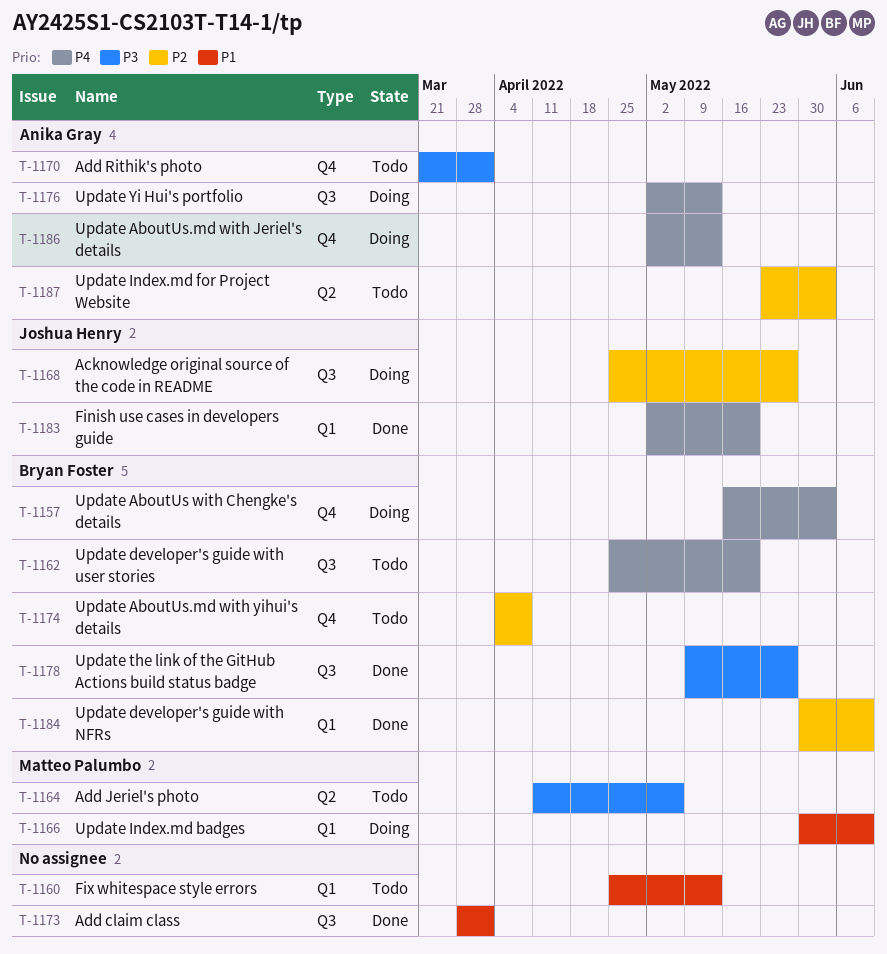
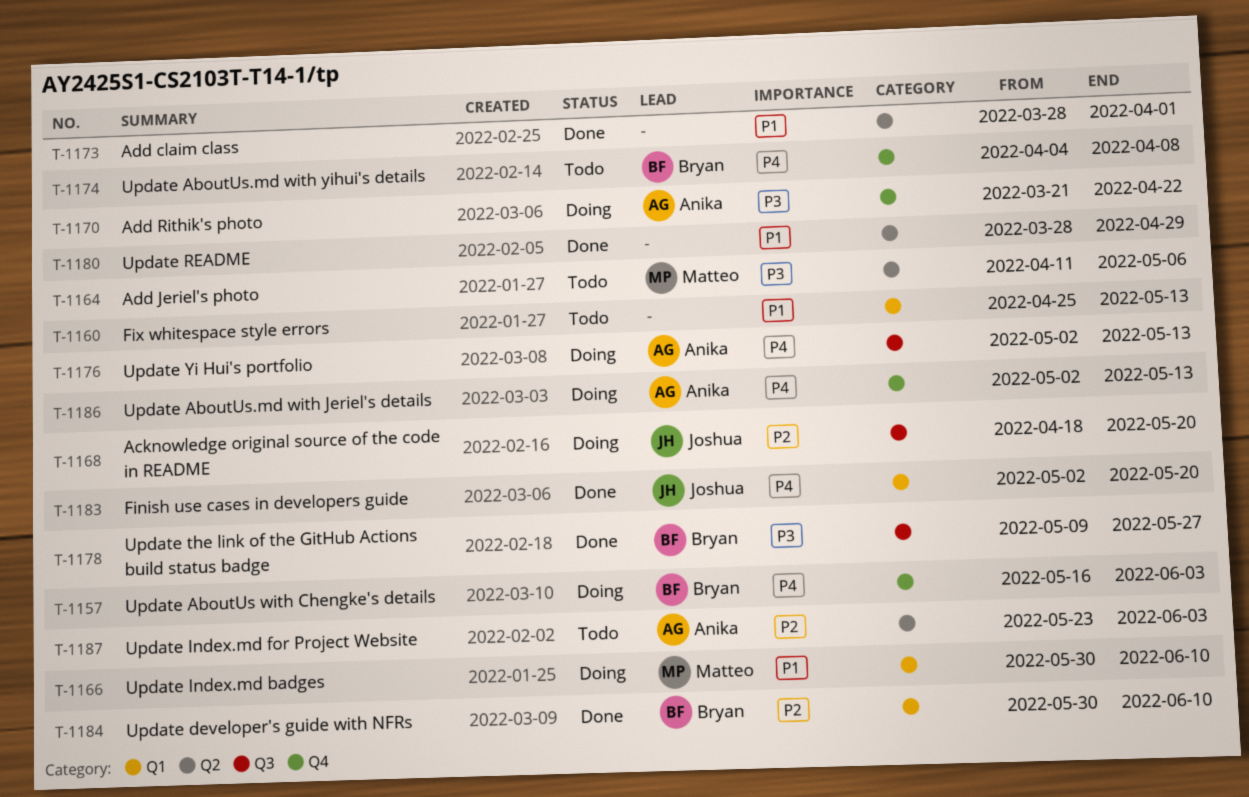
T-1162: present -> none
T-1168, start: Apr 25 -> Apr 18
T-1168, due: May 27 -> May 20
T-1170, status: Todo -> Doing
T-1170, due: Apr 1 -> Apr 22
T-1173, label: Q3 -> Q2
T-1174, priority: P2 -> P4
T-1180: none -> present

